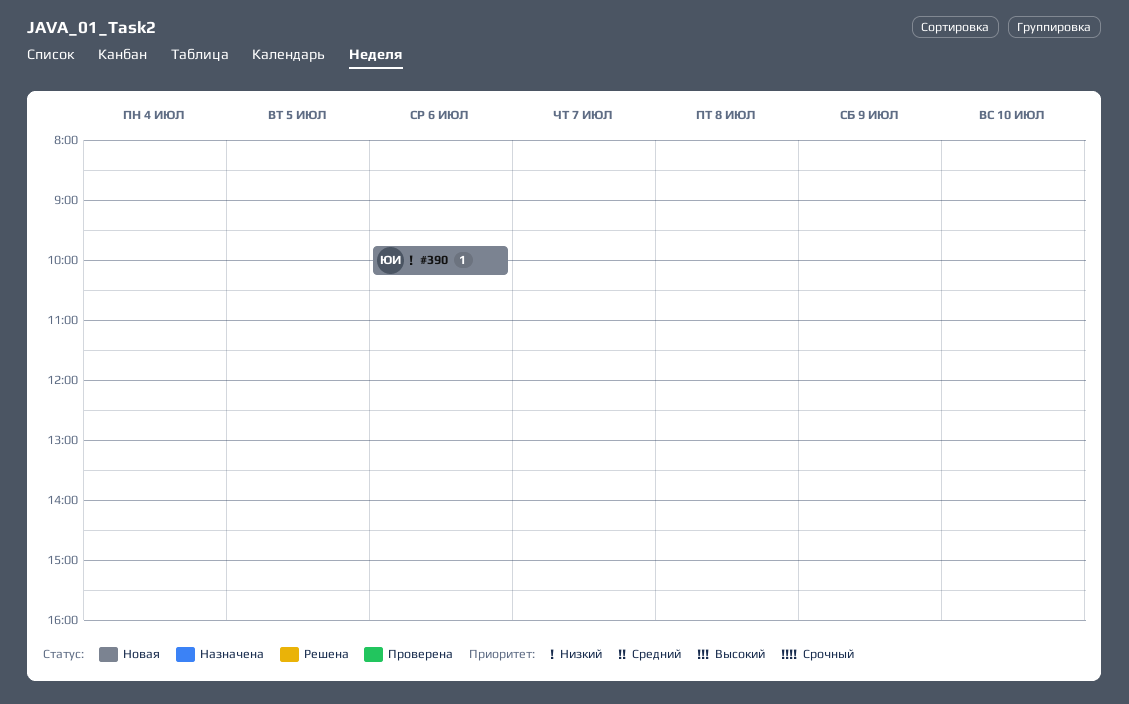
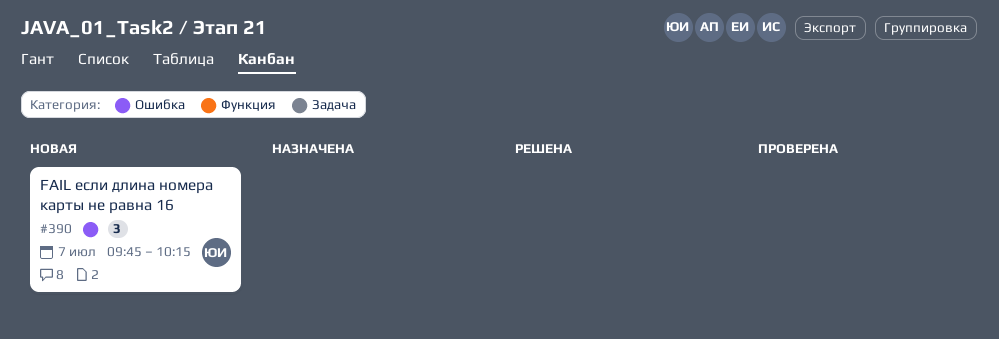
#390, estimate: 1 -> 3
#390, day: Jul 6 -> Jul 7

